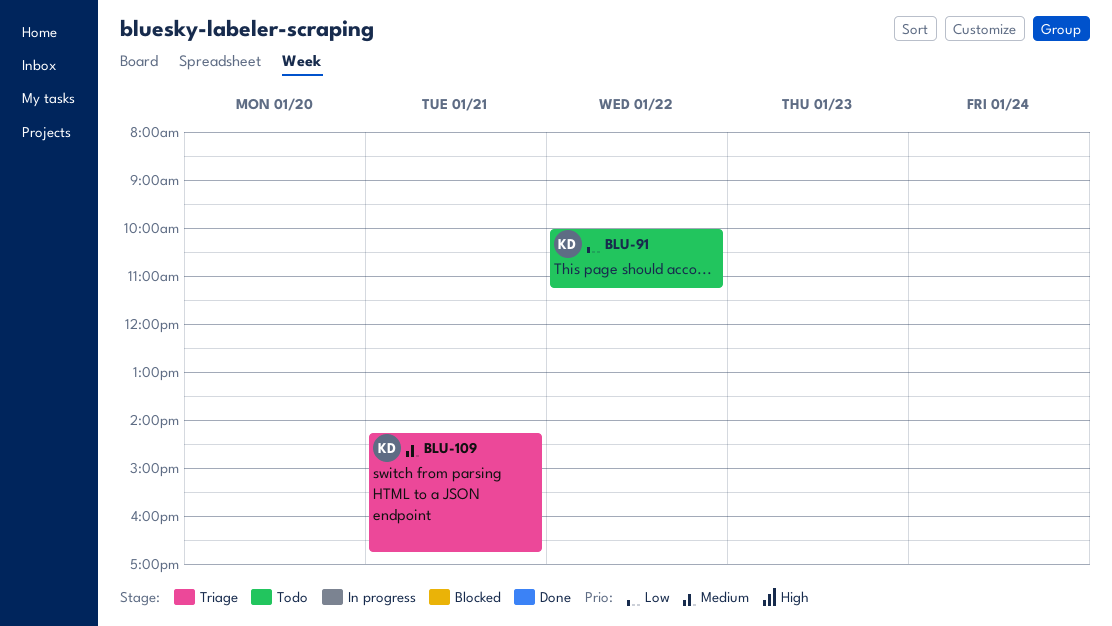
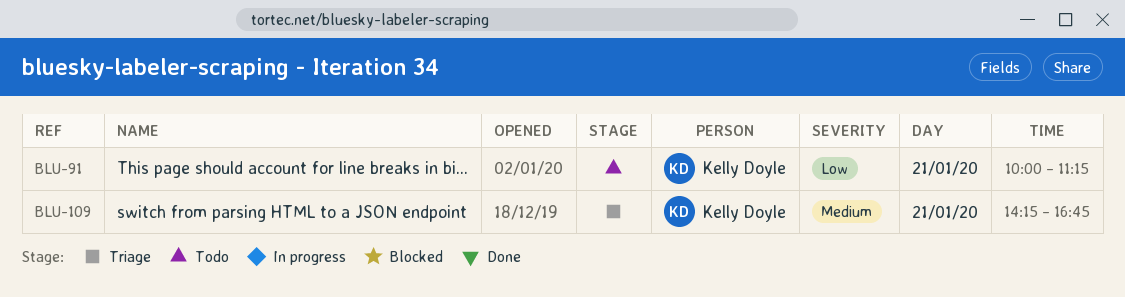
BLU-91, day: Jan 22 -> Jan 21

